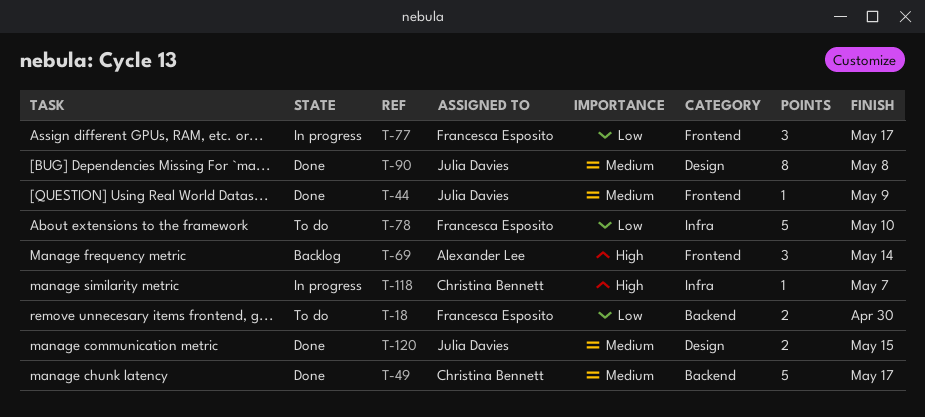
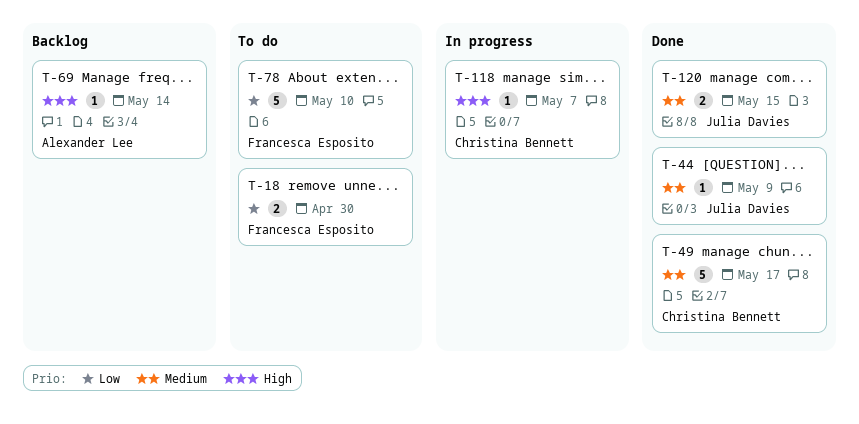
T-69, estimate: 3 -> 1
T-77: present -> none
T-90: present -> none

